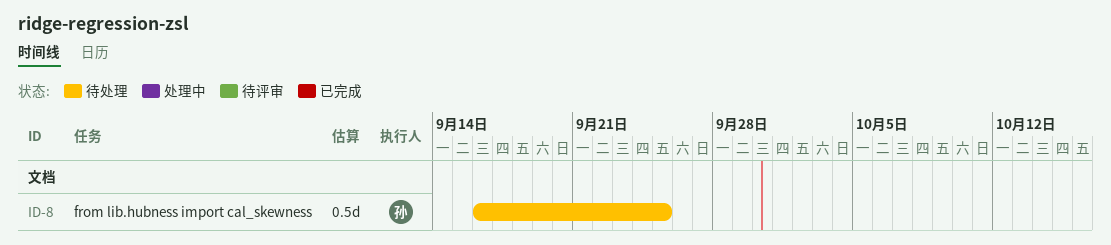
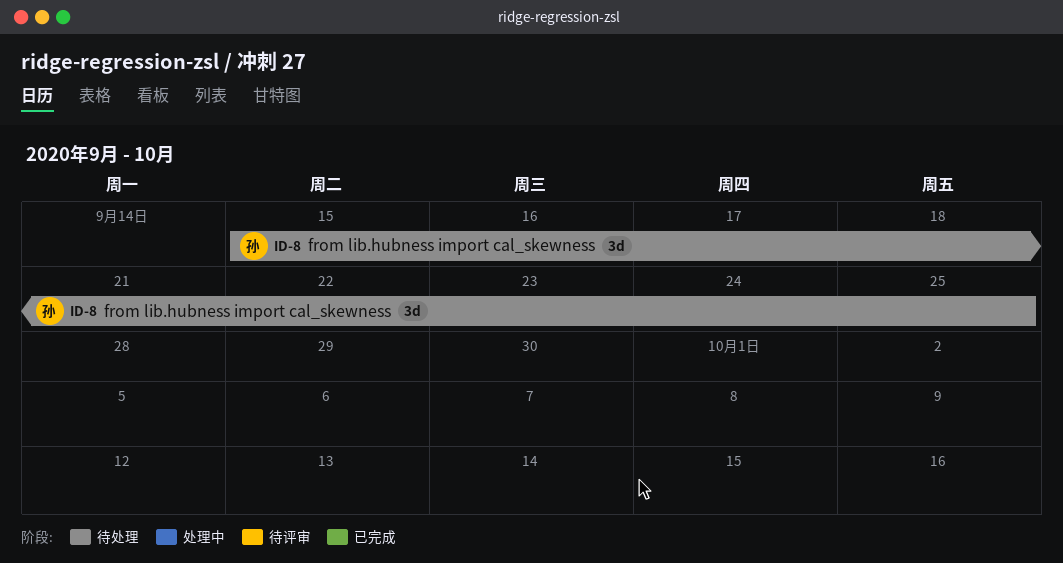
ID-8, estimate: 0.5d -> 3d
ID-8, start: Sep 16 -> Sep 15

